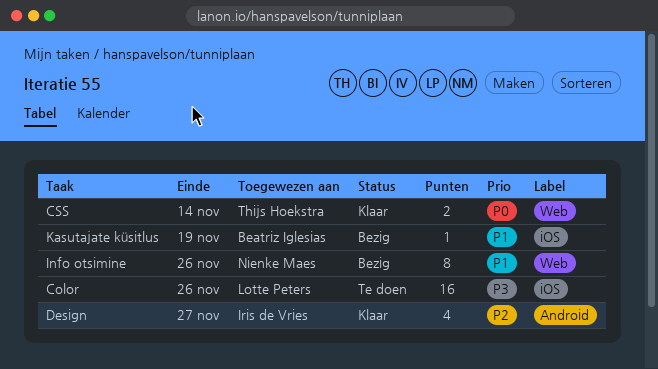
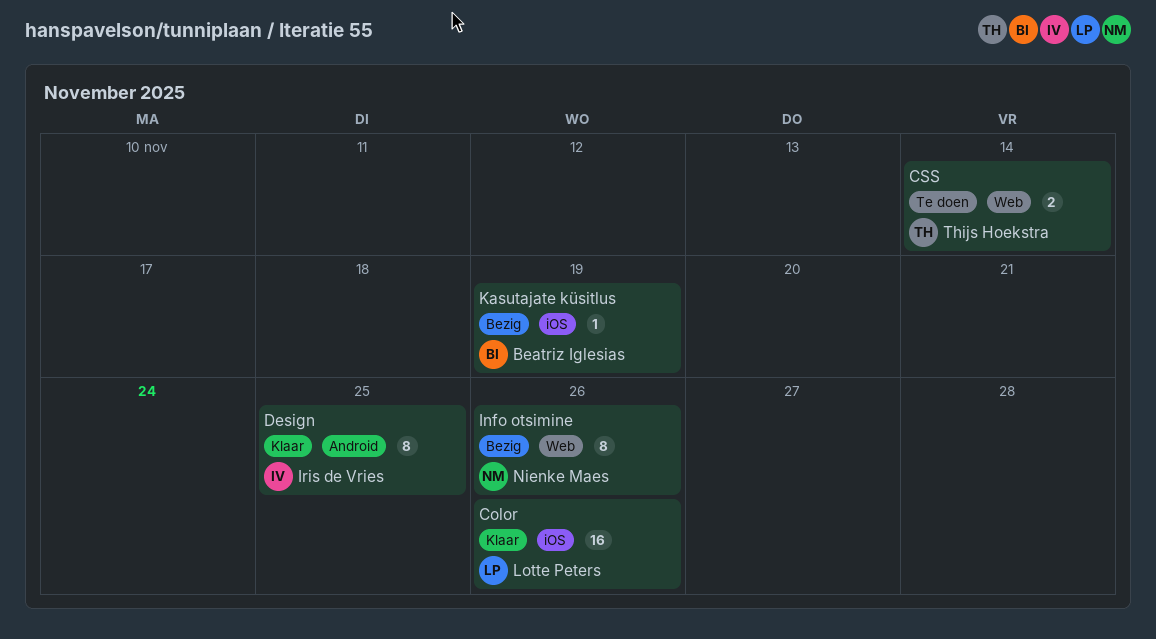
Color, status: Te doen -> Klaar
CSS, status: Klaar -> Te doen
Design, estimate: 4 -> 8
Design, due: Nov 27 -> Nov 25

